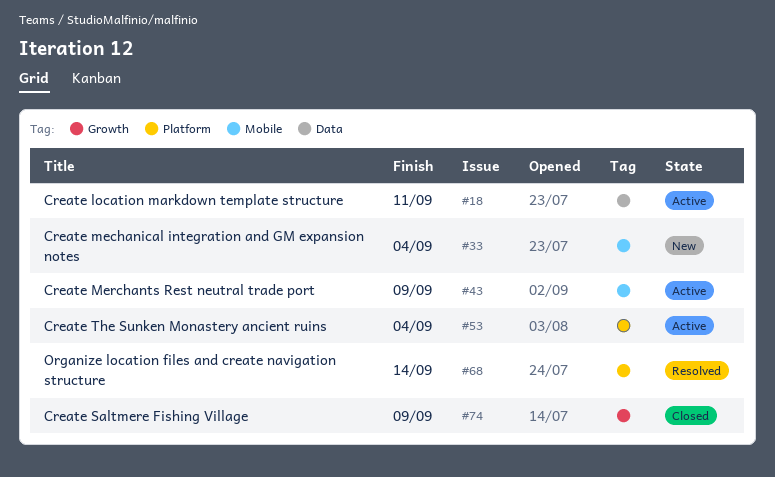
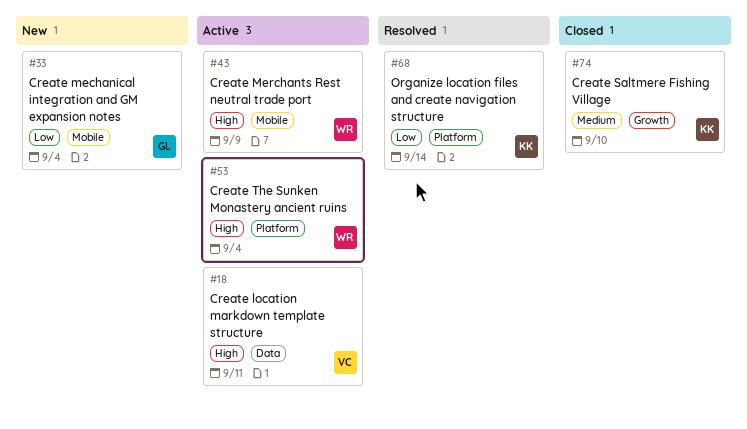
#74, due: Sep 9 -> Sep 10

